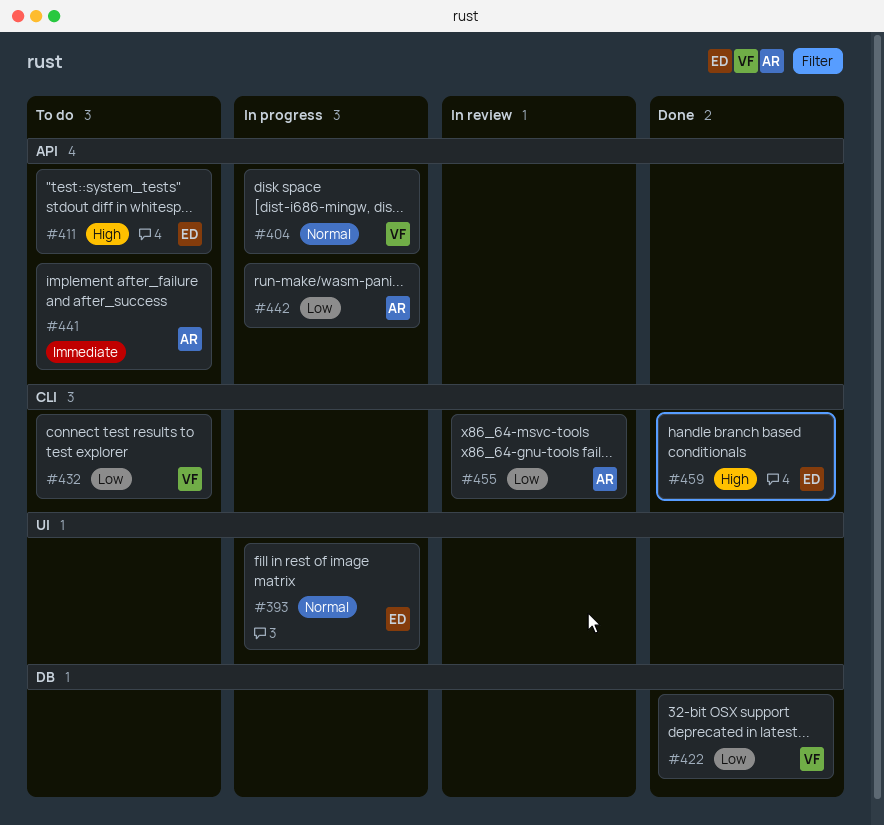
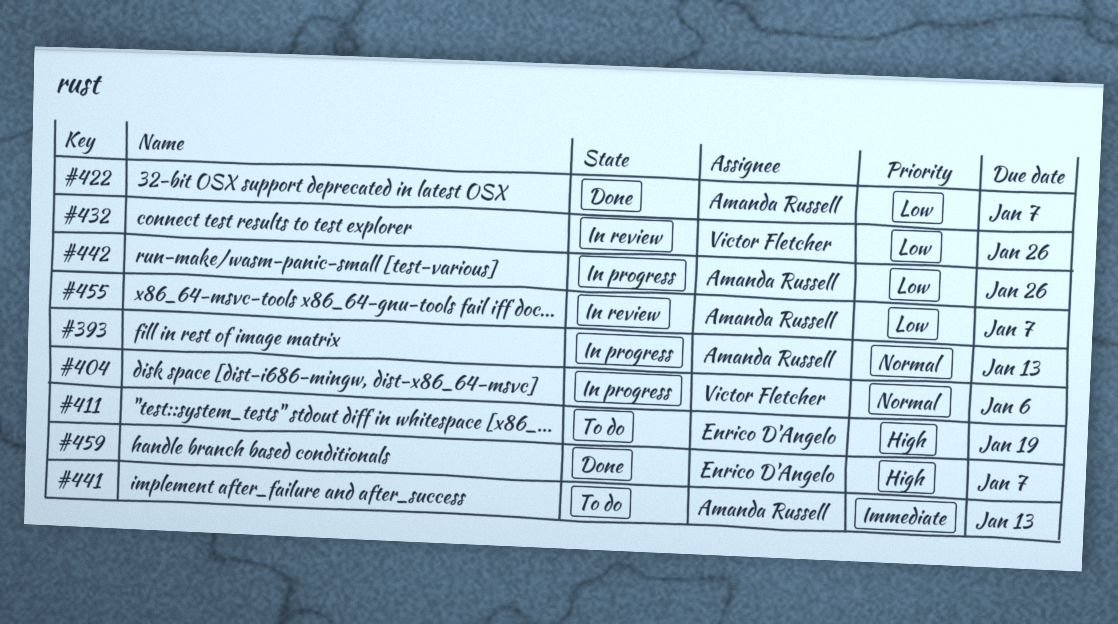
#393, owner: Enrico D'Angelo -> Amanda Russell
#422, owner: Victor Fletcher -> Amanda Russell
#432, status: To do -> In review

